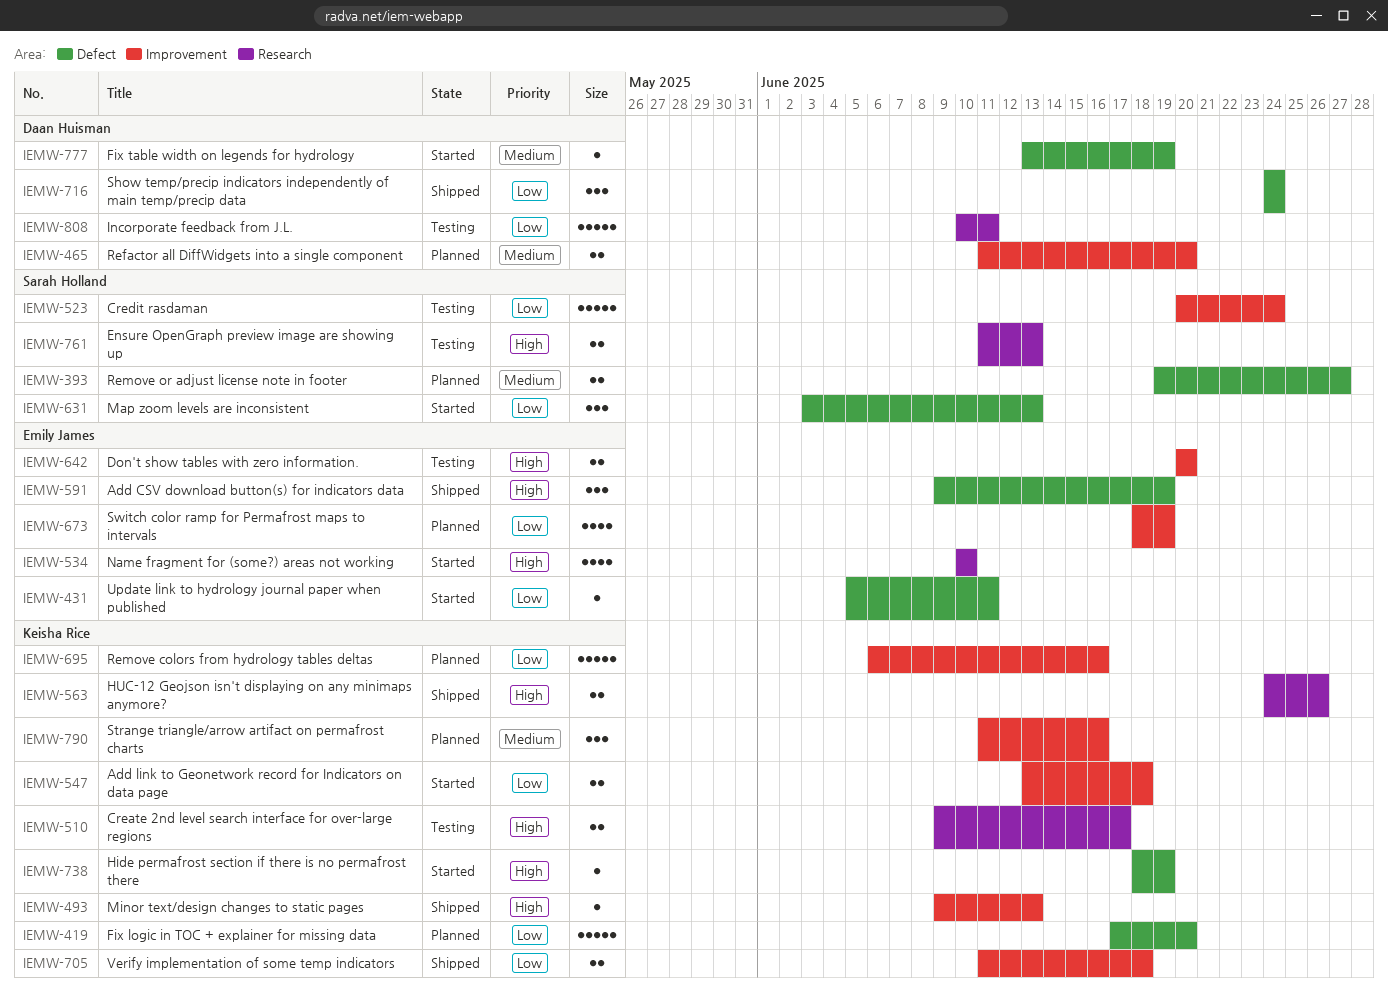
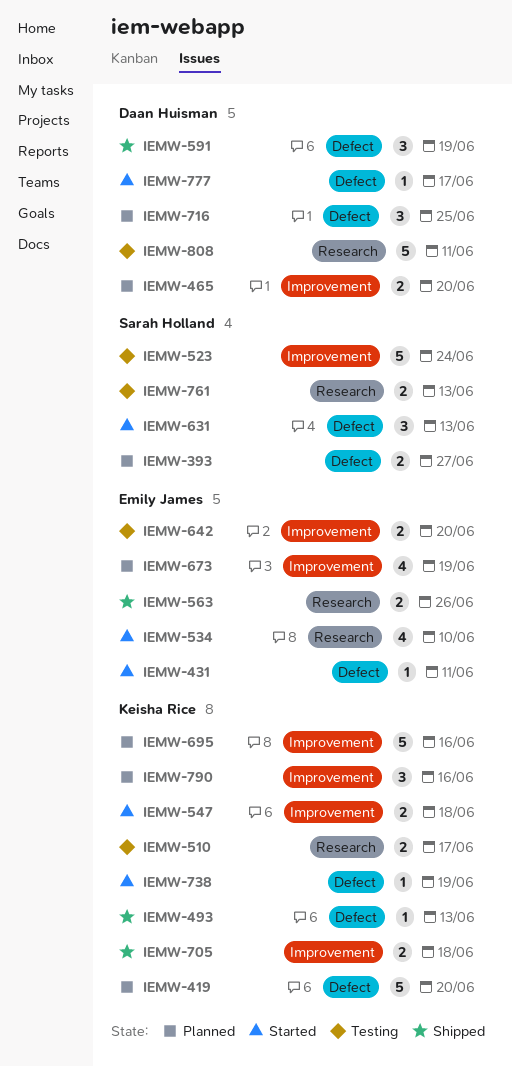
IEMW-493, label: Improvement -> Defect
IEMW-563, owner: Keisha Rice -> Emily James
IEMW-591, owner: Emily James -> Daan Huisman
IEMW-716, status: Shipped -> Planned
IEMW-716, due: Jun 24 -> Jun 25
IEMW-777, due: Jun 19 -> Jun 17

